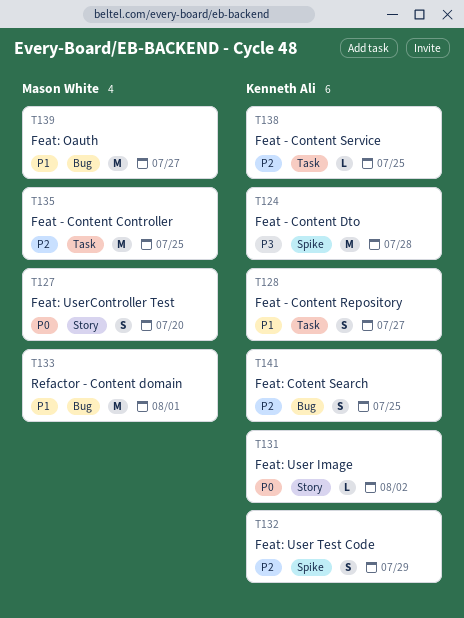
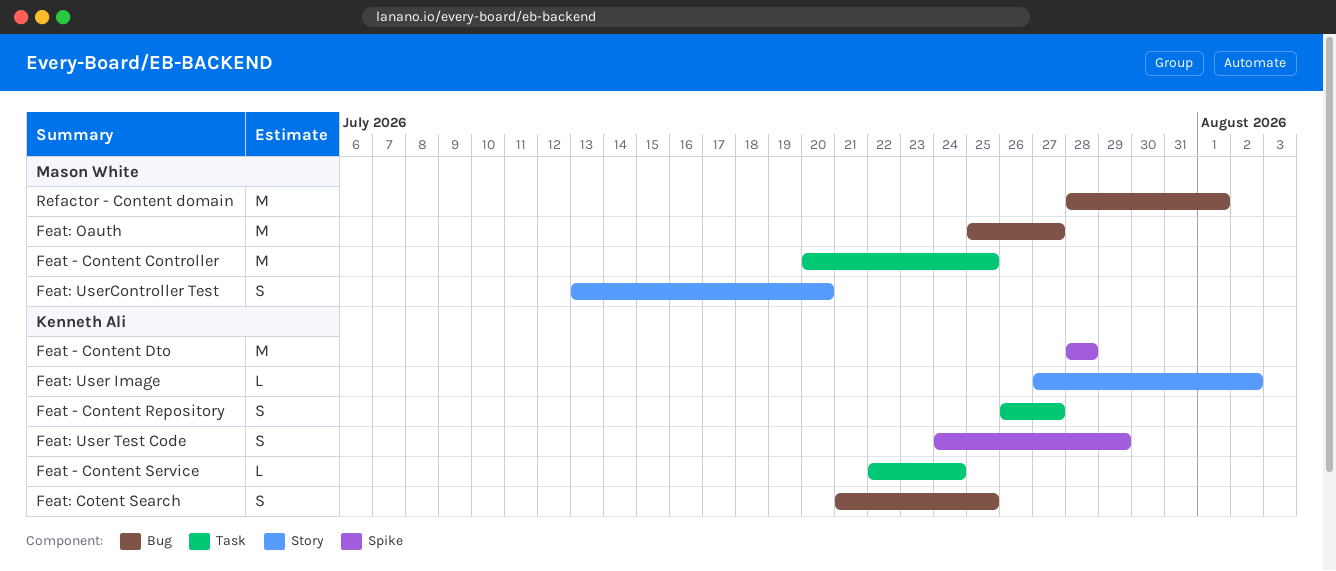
Feat - Content Service, due: Jul 25 -> Jul 24

